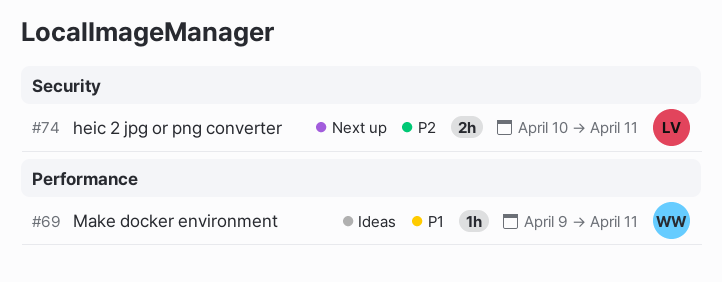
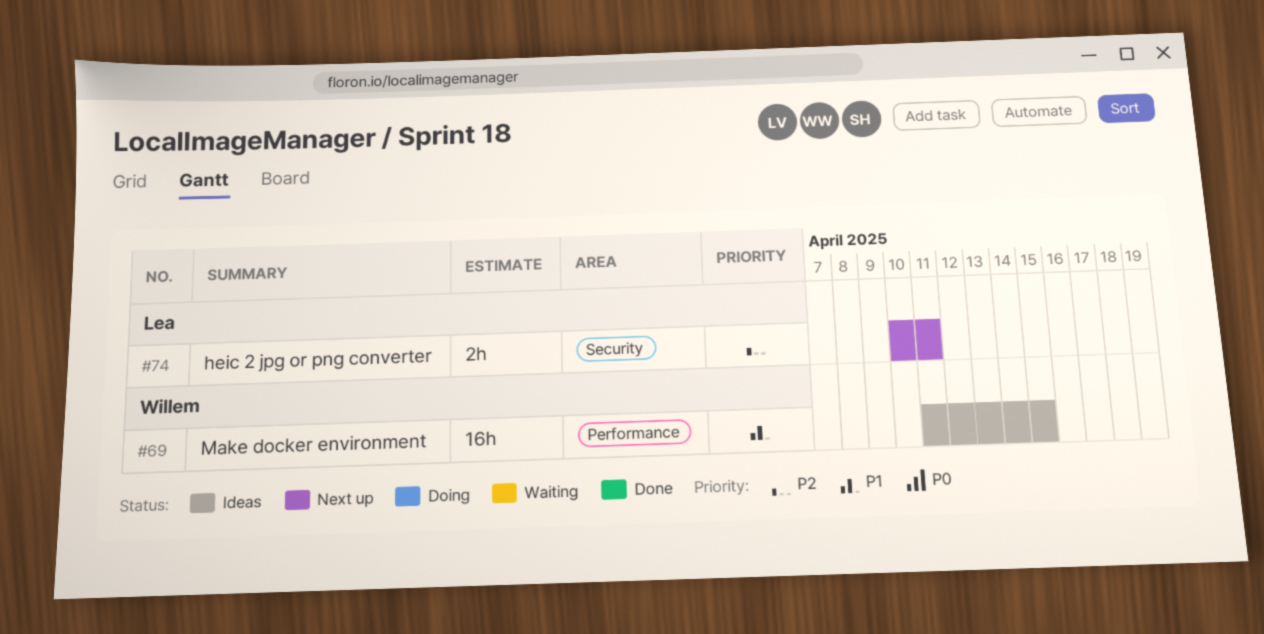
#69, estimate: 1h -> 16h
#69, start: Apr 9 -> Apr 11
#69, due: Apr 11 -> Apr 15

